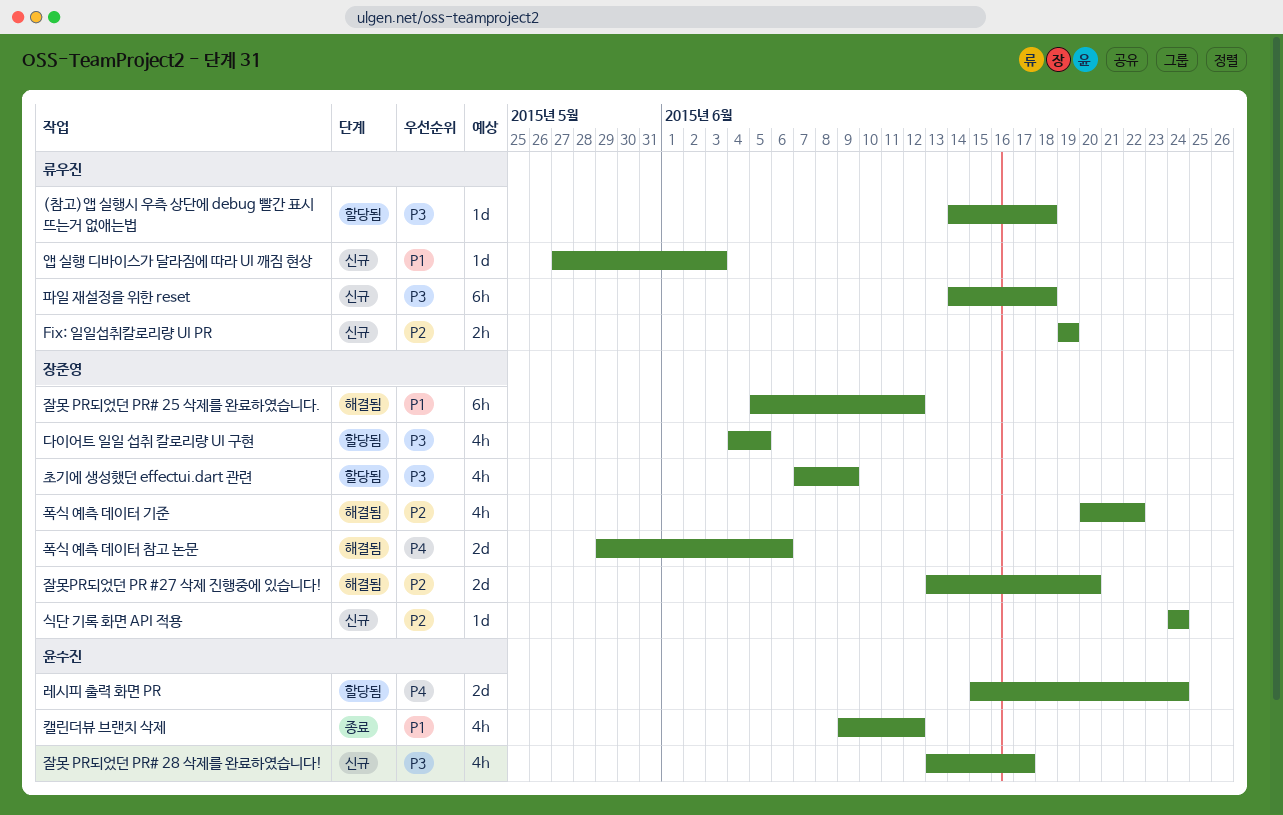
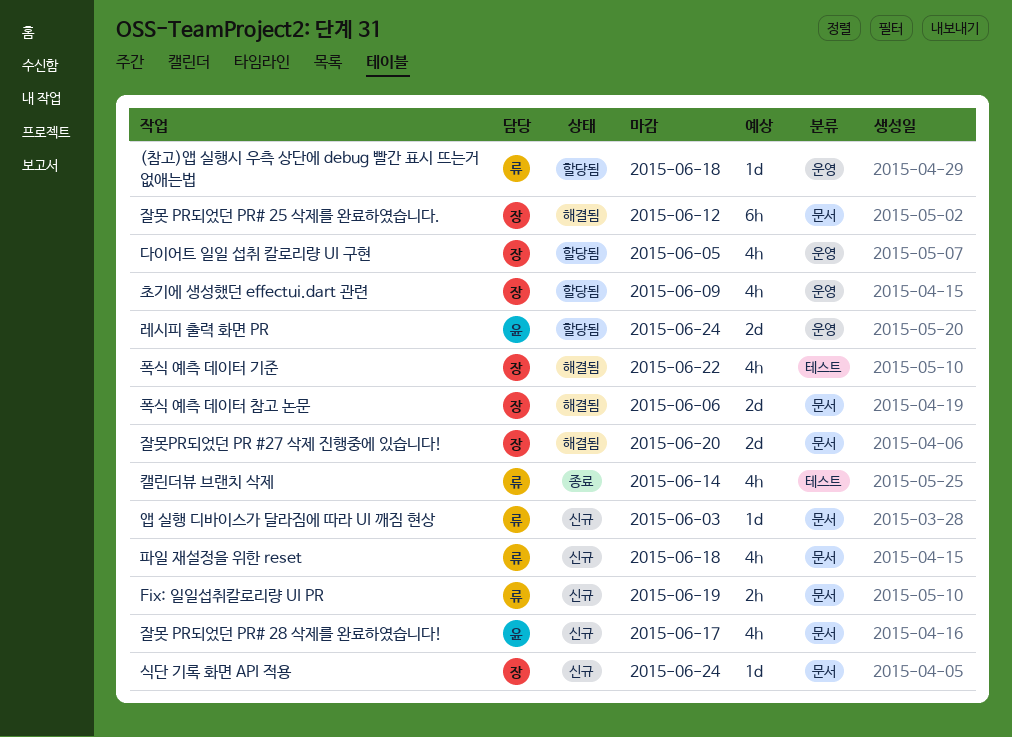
캘린더뷰 브랜치 삭제, owner: 윤수진 -> 류우진
캘린더뷰 브랜치 삭제, due: Jun 12 -> Jun 14
파일 재설정을 위한 reset, estimate: 6h -> 4h

